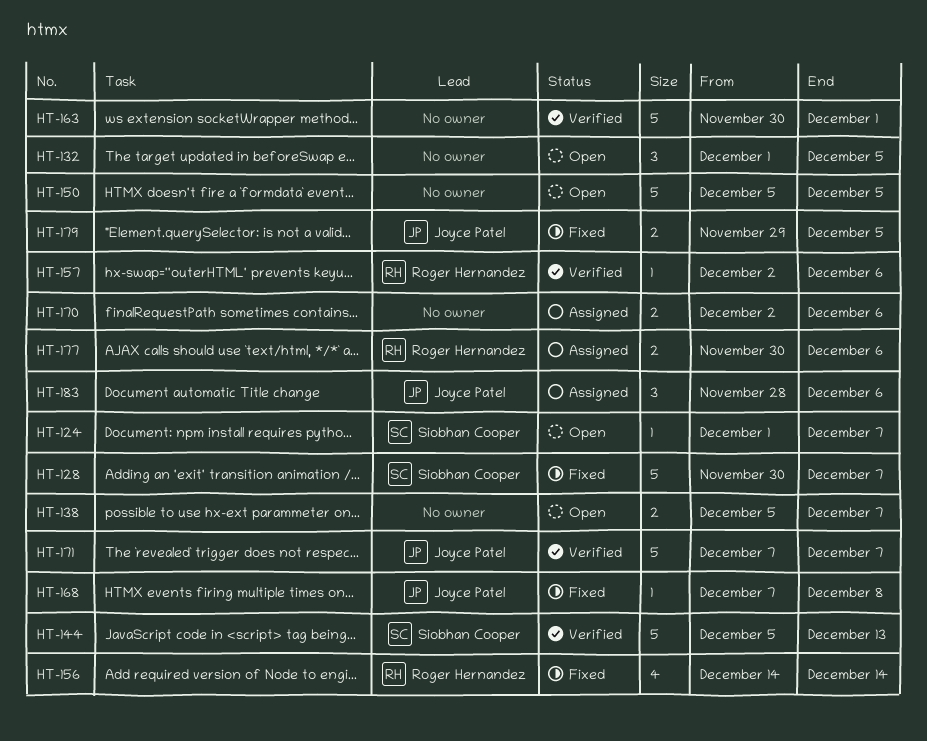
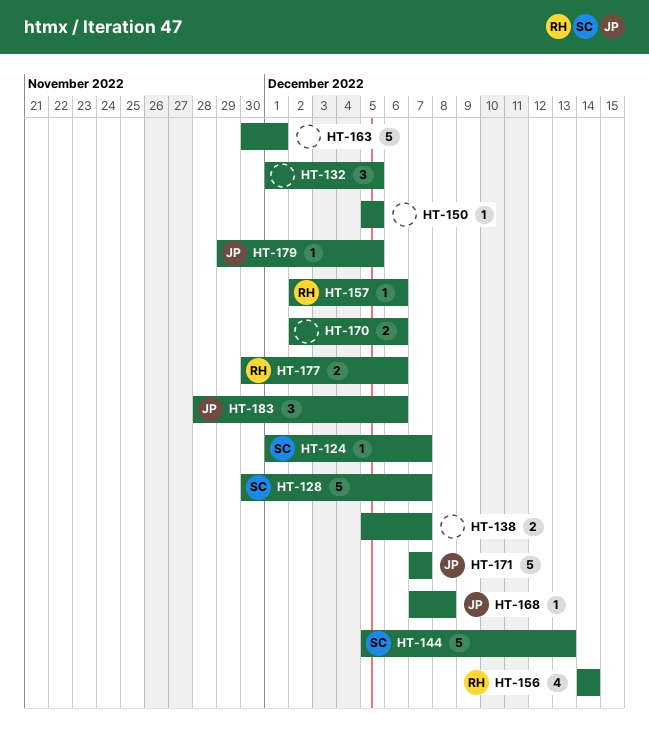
HT-150, estimate: 5 -> 1
HT-179, estimate: 2 -> 1

